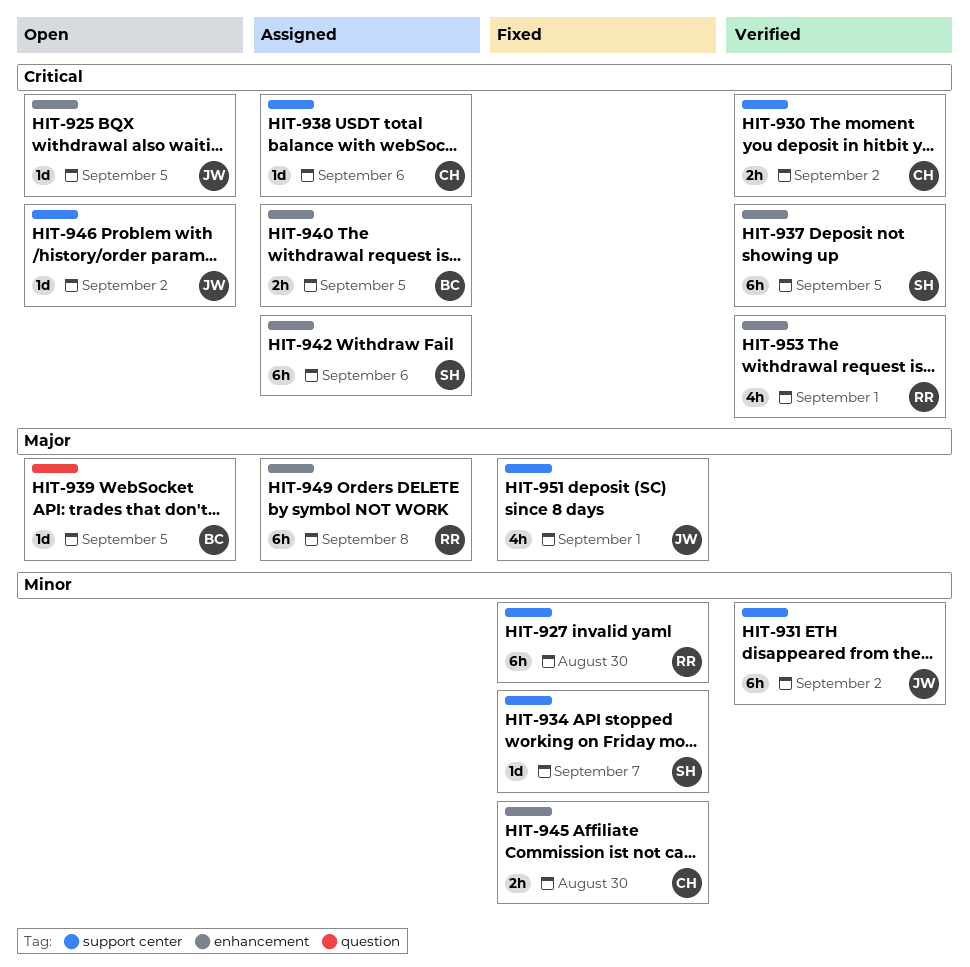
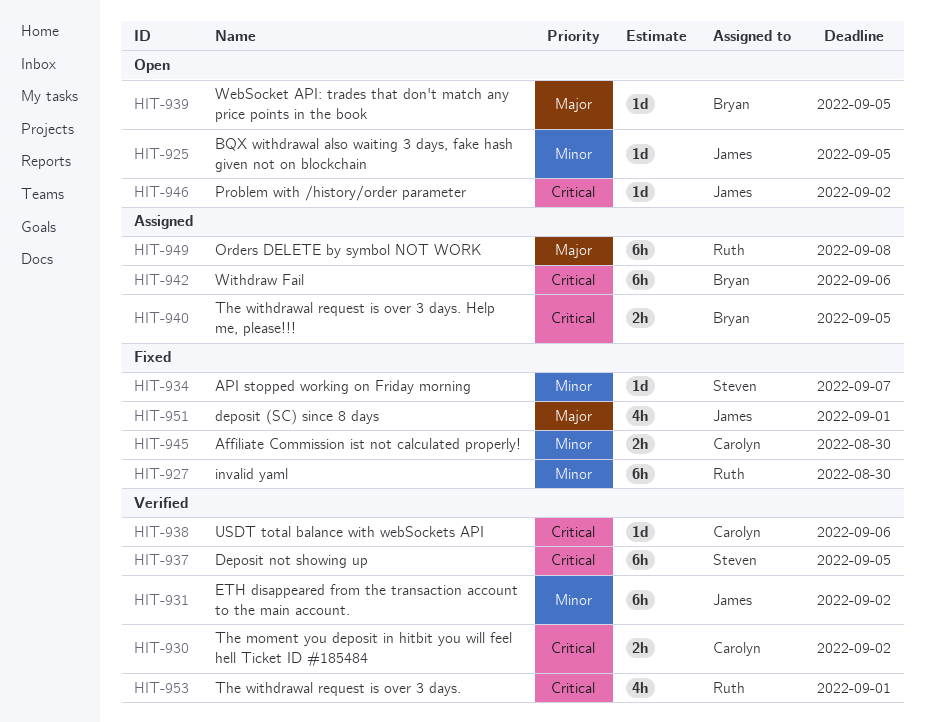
HIT-925, priority: Critical -> Minor
HIT-938, status: Assigned -> Verified
HIT-942, owner: Steven -> Bryan

